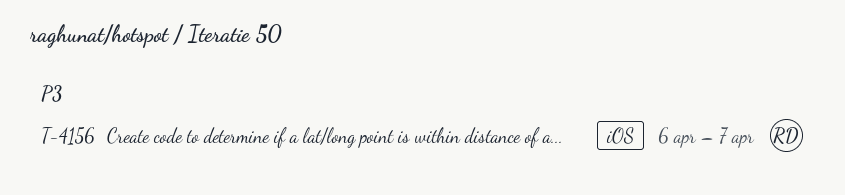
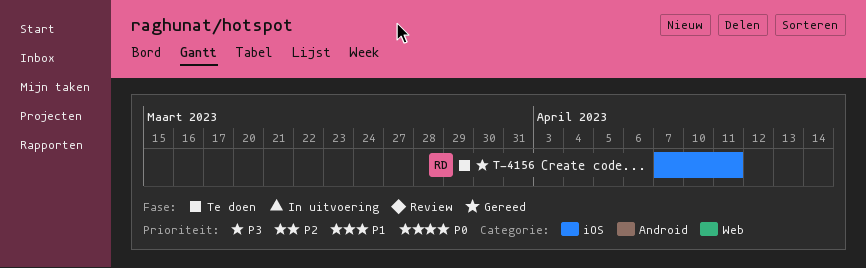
T-4156, start: Apr 6 -> Apr 7
T-4156, due: Apr 7 -> Apr 11

